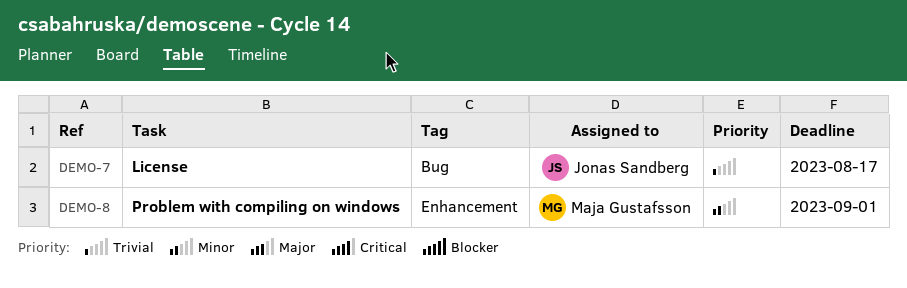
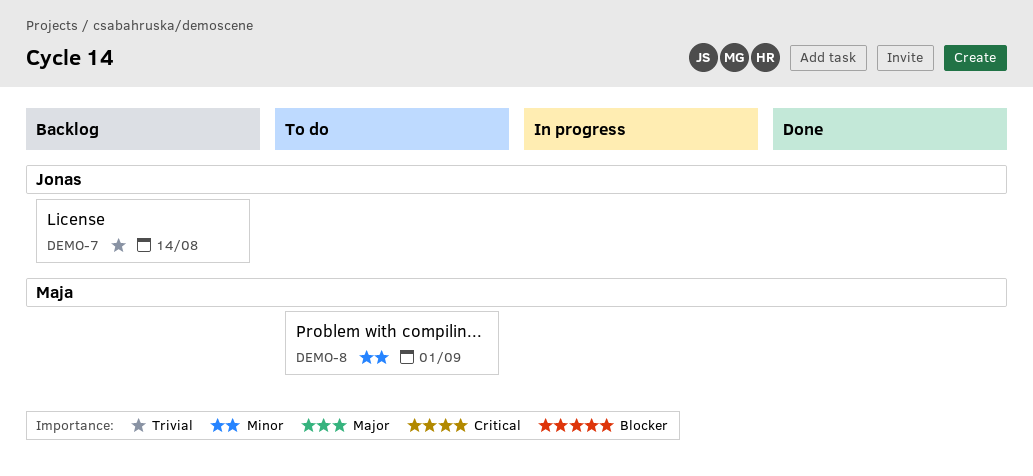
DEMO-7, due: Aug 17 -> Aug 14

